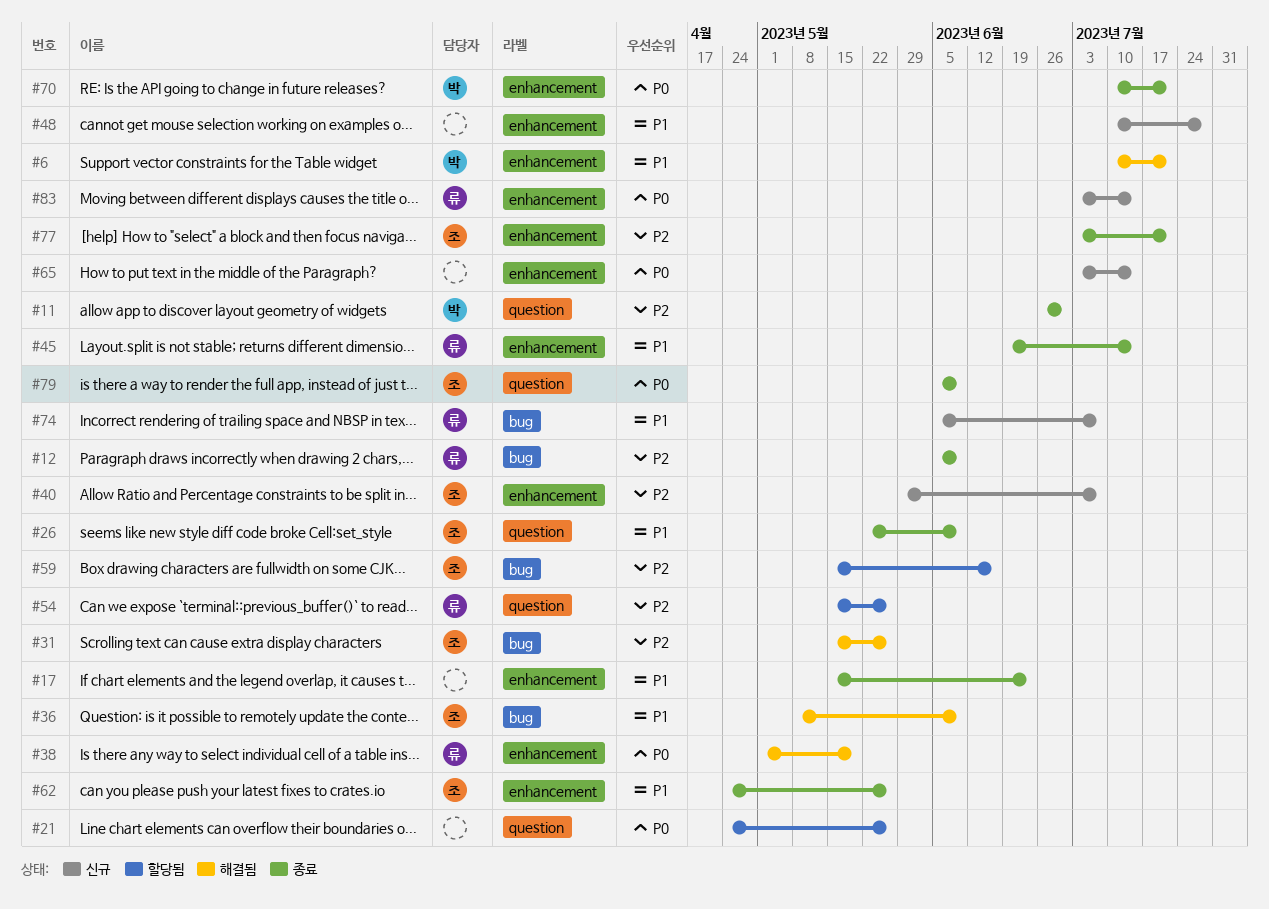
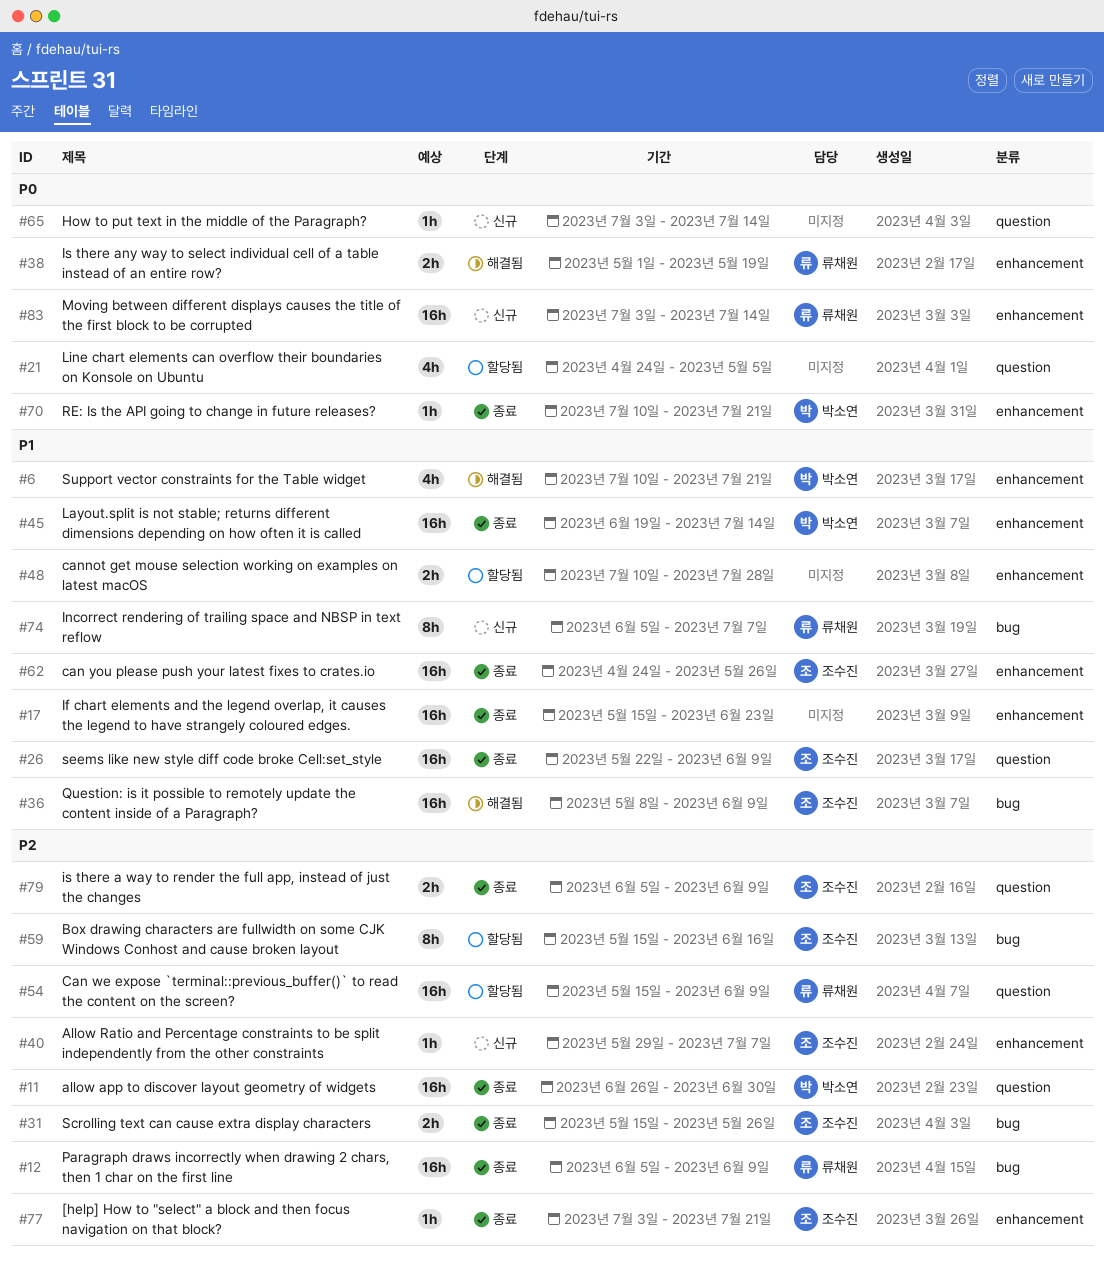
#21, due: May 26 -> May 5
#31, status: 해결됨 -> 종료
#45, owner: 류채원 -> 박소연
#48, status: 신규 -> 할당됨
#54, due: May 26 -> Jun 9
#65, label: enhancement -> question
#79, priority: P0 -> P2

